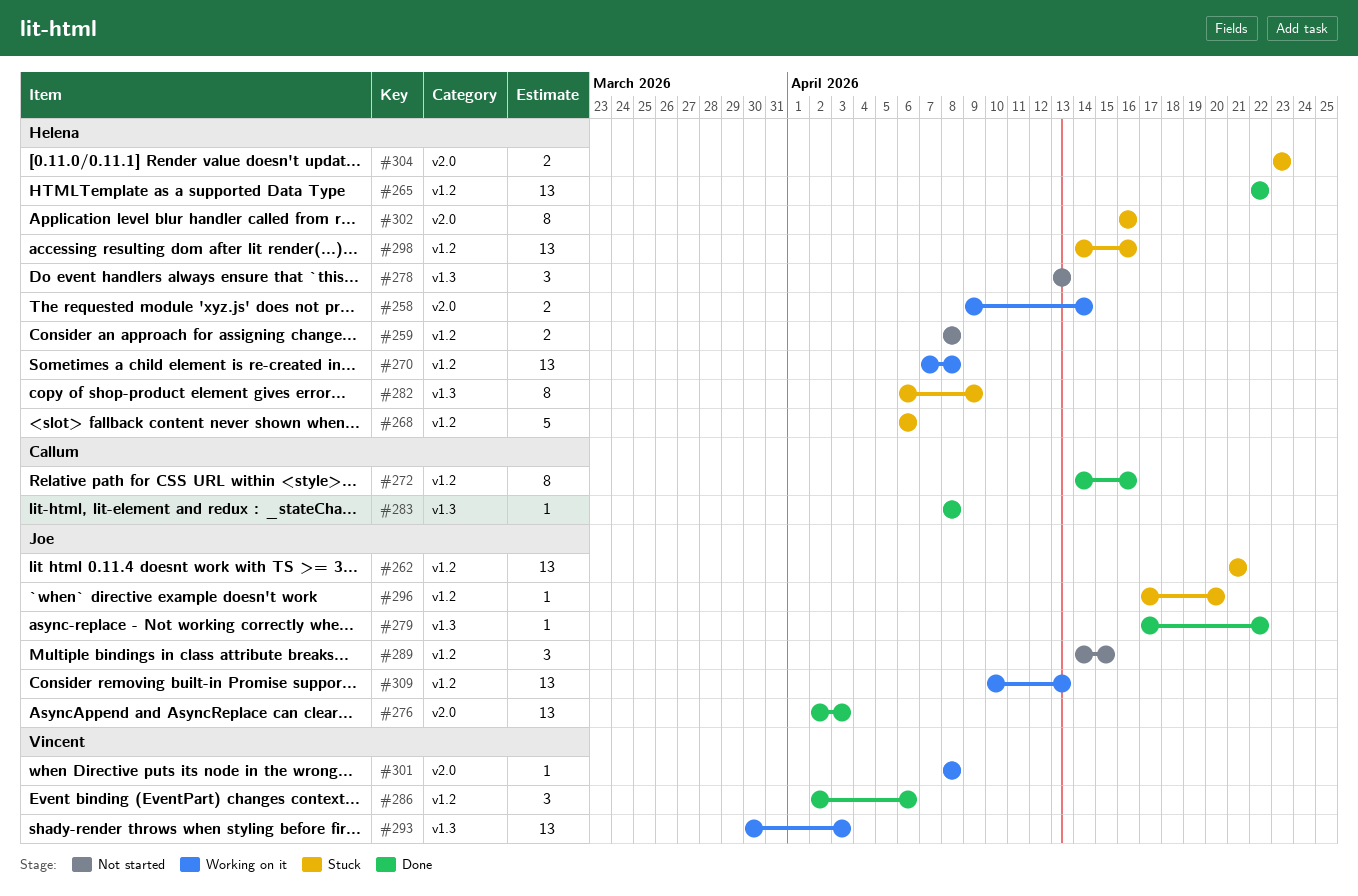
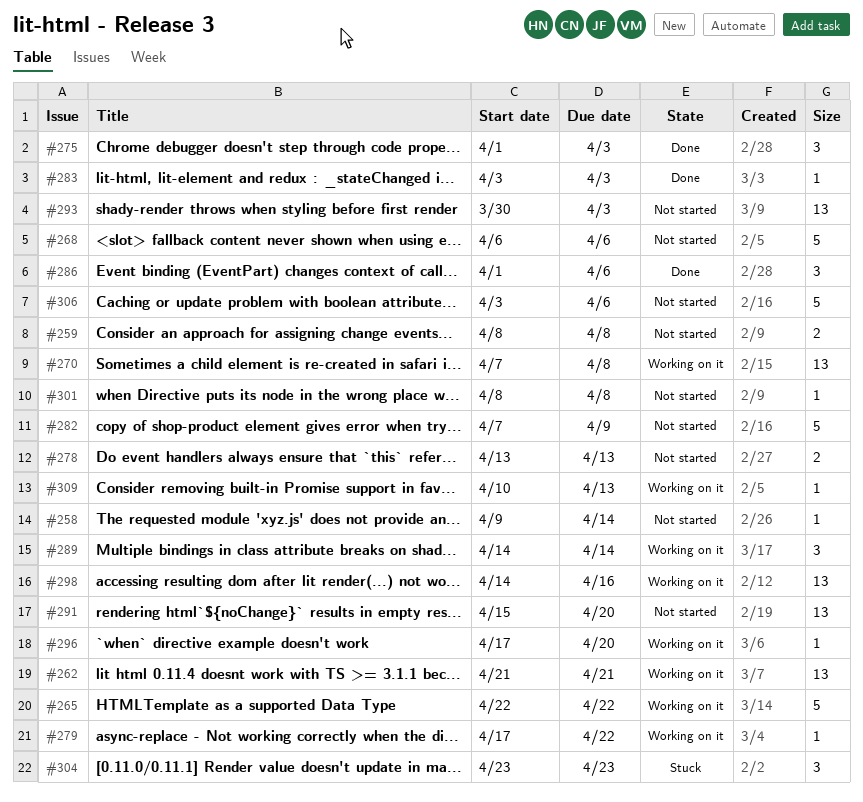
#258, status: Working on it -> Not started
#258, estimate: 2 -> 1
#262, status: Stuck -> Working on it
#265, status: Done -> Working on it
#265, estimate: 13 -> 5
#268, status: Stuck -> Not started
#272: present -> none
#275: none -> present
#276: present -> none
#278, estimate: 3 -> 2
#279, status: Done -> Working on it
#282, status: Stuck -> Not started
#282, estimate: 8 -> 5
#282, start: Apr 6 -> Apr 7
#283, start: Apr 8 -> Apr 3
#283, due: Apr 8 -> Apr 3
#286, start: Apr 2 -> Apr 1
#289, status: Not started -> Working on it
#289, due: Apr 15 -> Apr 14
#291: none -> present
#293, status: Working on it -> Not started
#296, status: Stuck -> Working on it
#298, status: Stuck -> Working on it
#301, status: Working on it -> Not started
#302: present -> none
#304, estimate: 2 -> 3
#306: none -> present
#309, estimate: 13 -> 1

